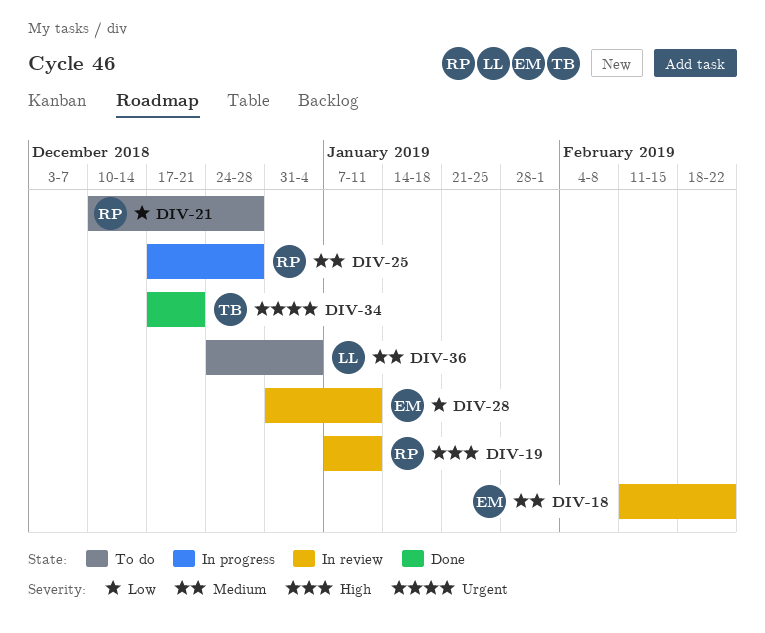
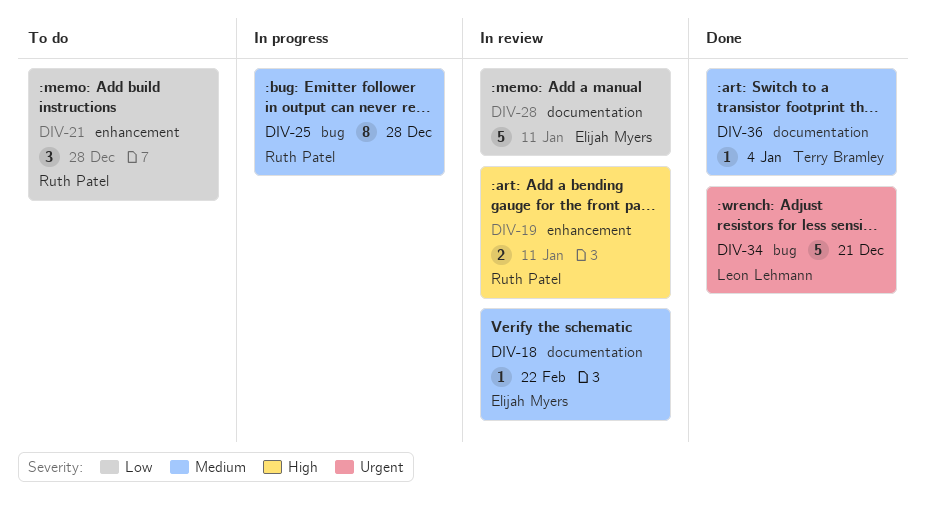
DIV-34, owner: Terry Bramley -> Leon Lehmann
DIV-36, status: To do -> Done
DIV-36, owner: Leon Lehmann -> Terry Bramley

